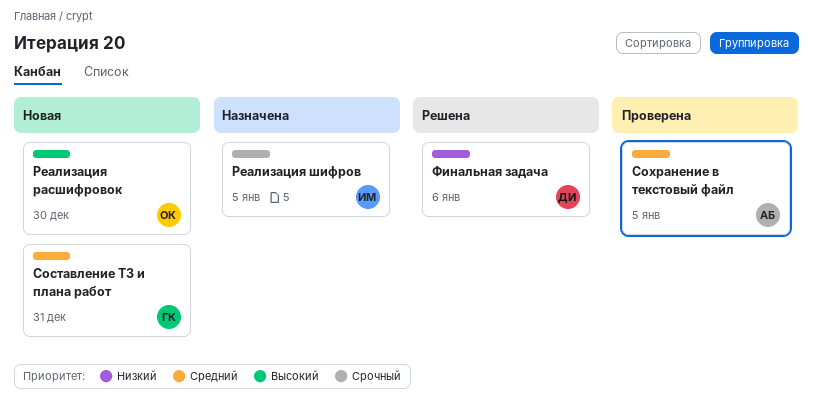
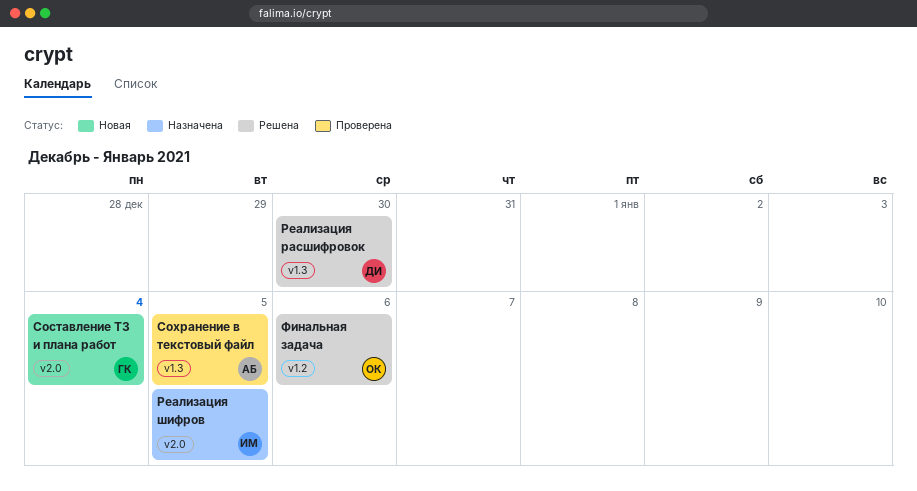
Реализация расшифровок, status: Новая -> Решена
Реализация расшифровок, owner: ОК -> ДИ
Составление ТЗ и плана работ, due: Dec 31 -> Jan 4
Финальная задача, owner: ДИ -> ОК

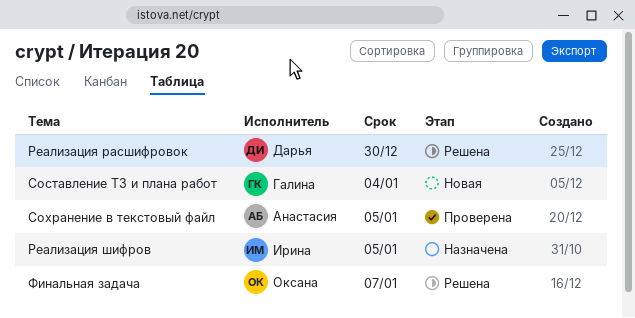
Финальная задача, due: Jan 6 -> Jan 7

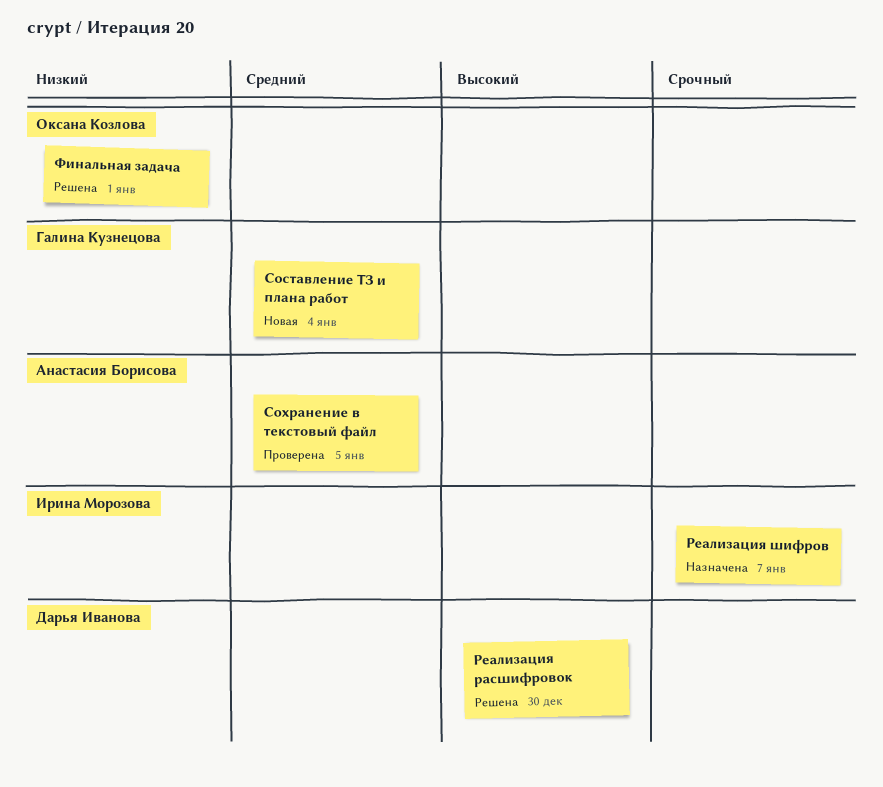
Реализация шифров, due: Jan 5 -> Jan 7
Финальная задача, due: Jan 7 -> Jan 1

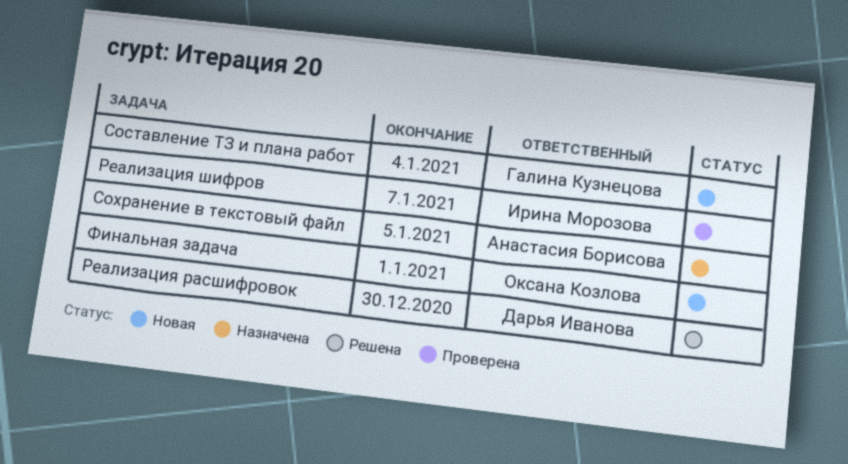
Реализация шифров, status: Назначена -> Проверена
Сохранение в текстовый файл, status: Проверена -> Назначена
Финальная задача, status: Решена -> Новая

